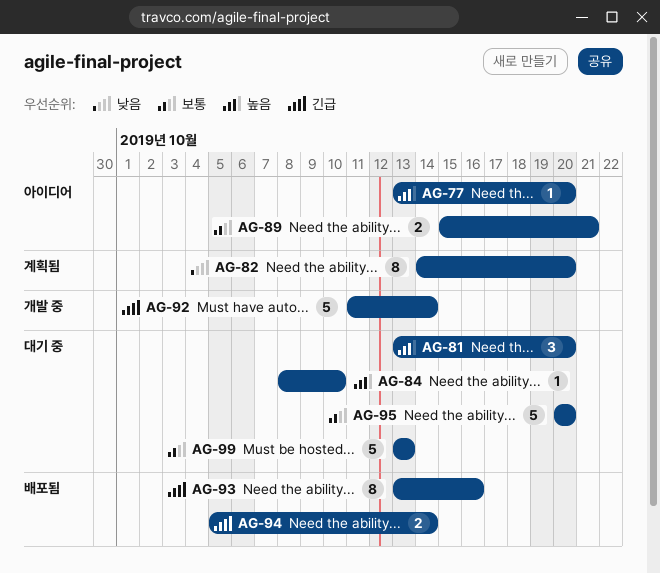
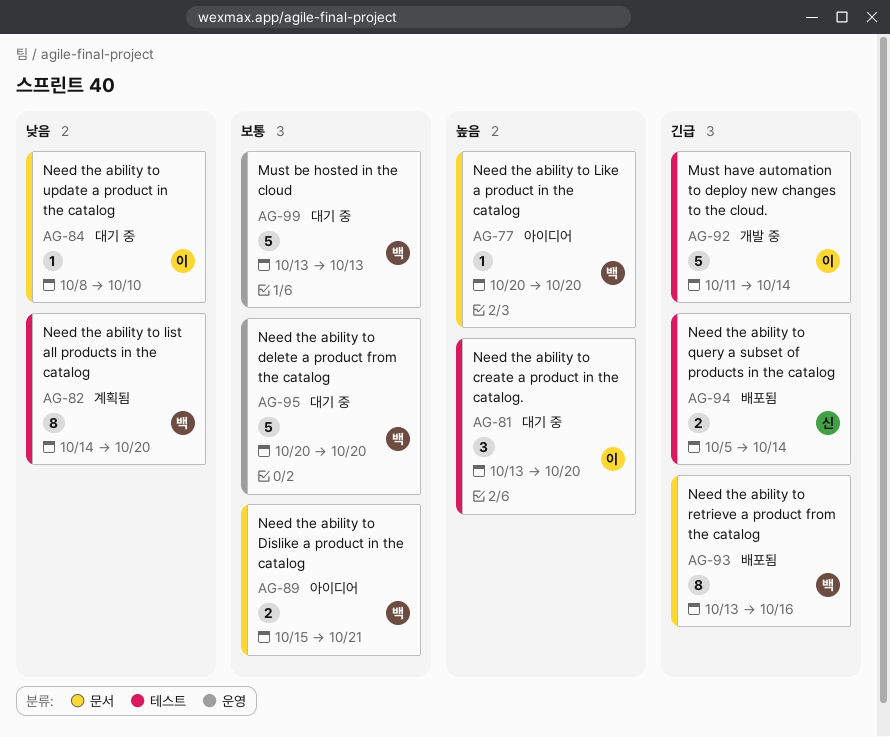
AG-77, start: Oct 13 -> Oct 20
AG-84, priority: 높음 -> 낮음

